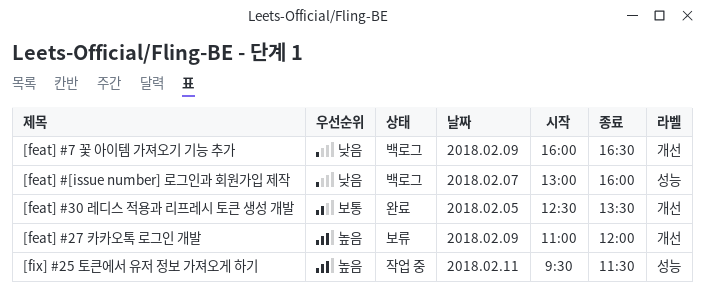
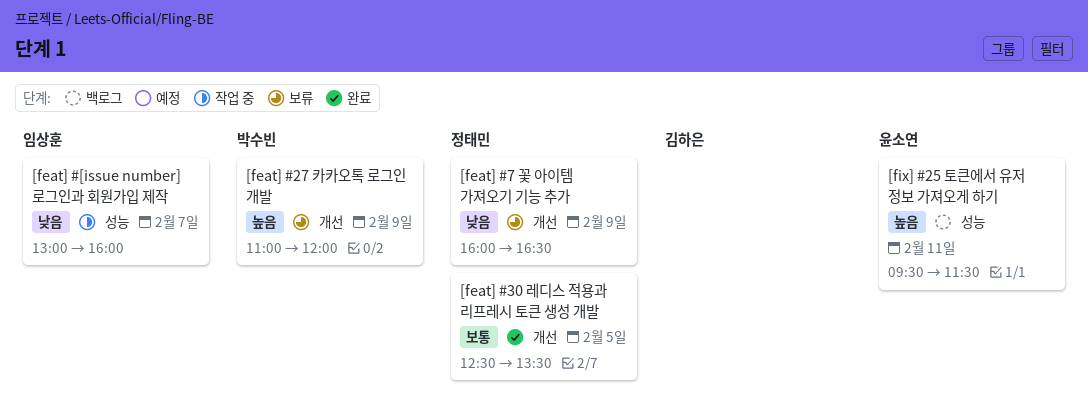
[feat] #7 꽃 아이템 가져오기 기능 추가, status: 백로그 -> 보류
[feat] #[issue number] 로그인과 회원가입 제작, status: 백로그 -> 작업 중
[fix] #25 토큰에서 유저 정보 가져오게 하기, status: 작업 중 -> 백로그

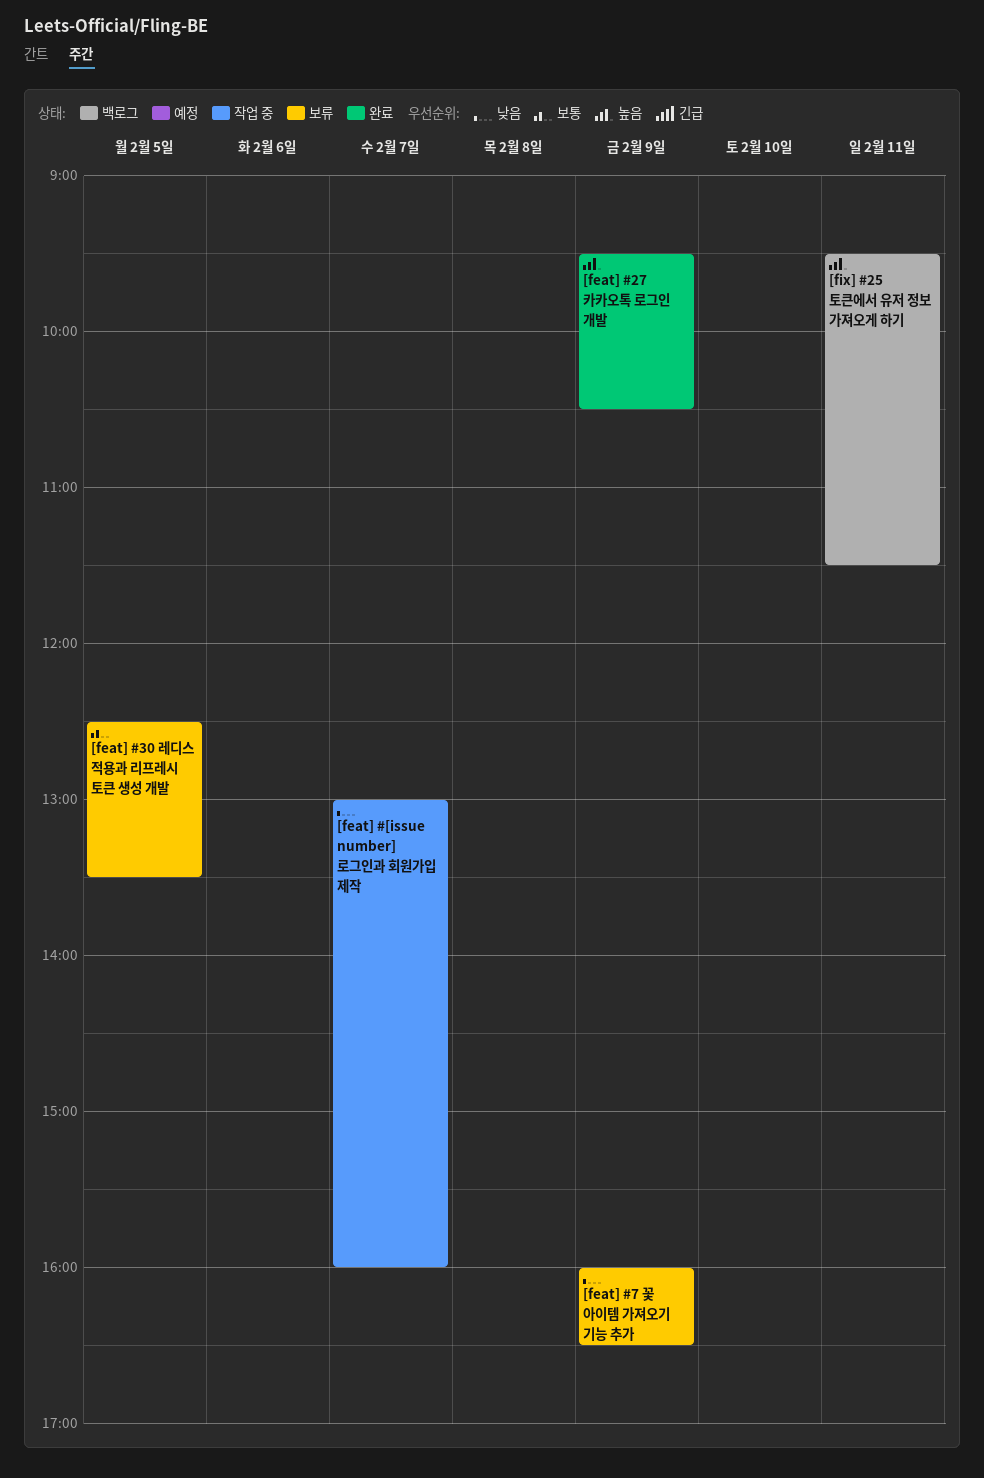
[feat] #27 카카오톡 로그인 개발, status: 보류 -> 완료
[feat] #27 카카오톡 로그인 개발, begins: 11:00 -> 09:30
[feat] #27 카카오톡 로그인 개발, ends: 12:00 -> 10:30
[feat] #30 레디스 적용과 리프레시 토큰 생성 개발, status: 완료 -> 보류

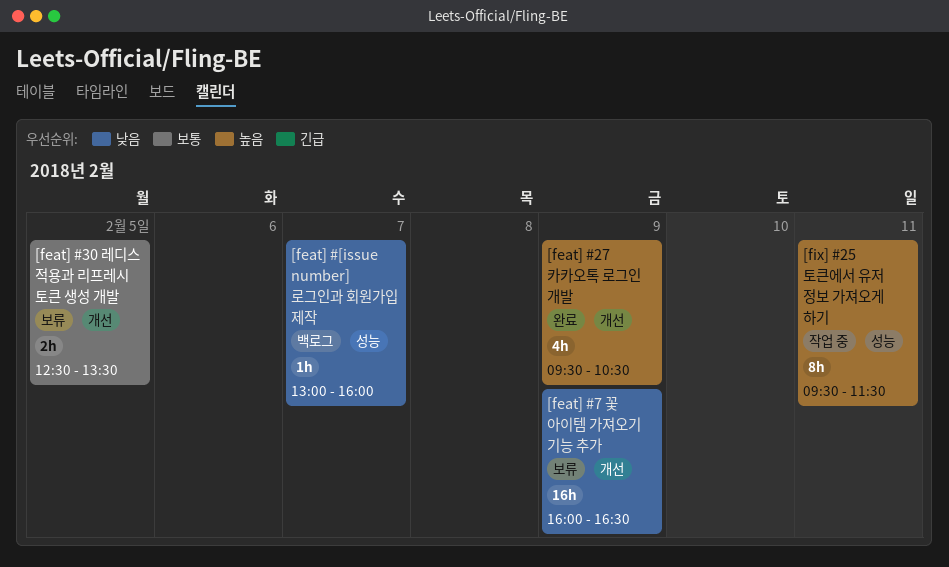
[feat] #[issue number] 로그인과 회원가입 제작, status: 작업 중 -> 백로그
[fix] #25 토큰에서 유저 정보 가져오게 하기, status: 백로그 -> 작업 중

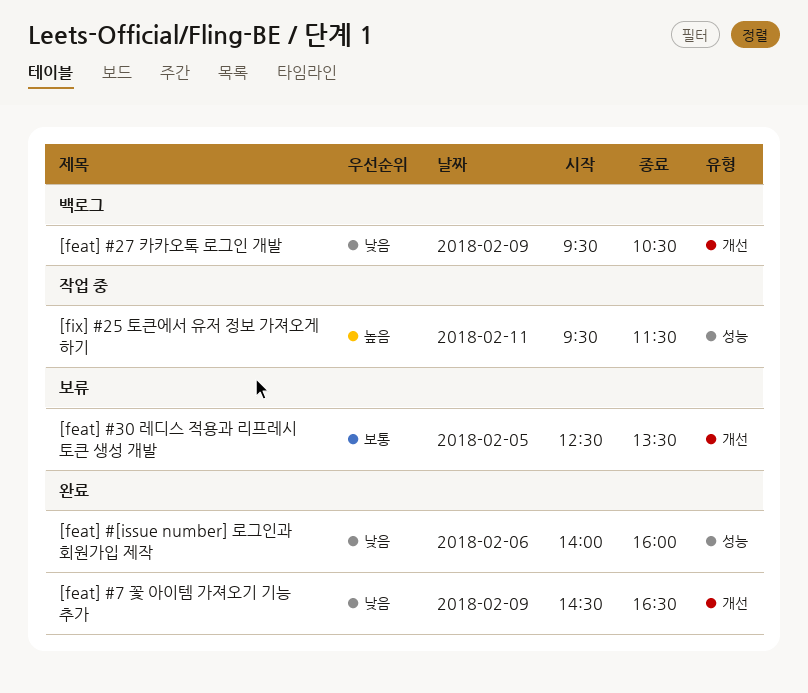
[feat] #27 카카오톡 로그인 개발, status: 완료 -> 백로그
[feat] #27 카카오톡 로그인 개발, priority: 높음 -> 낮음
[feat] #7 꽃 아이템 가져오기 기능 추가, status: 보류 -> 완료
[feat] #7 꽃 아이템 가져오기 기능 추가, begins: 16:00 -> 14:30
[feat] #[issue number] 로그인과 회원가입 제작, status: 백로그 -> 완료
[feat] #[issue number] 로그인과 회원가입 제작, day: Feb 7 -> Feb 6
[feat] #[issue number] 로그인과 회원가입 제작, begins: 13:00 -> 14:00

